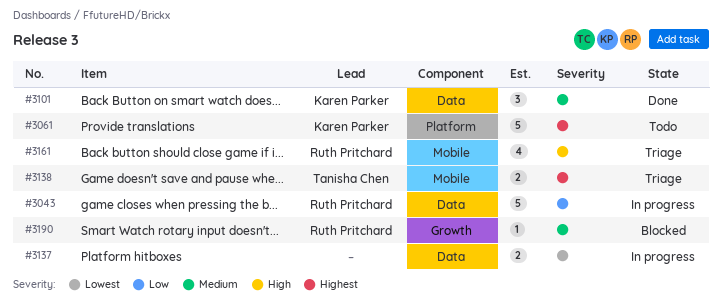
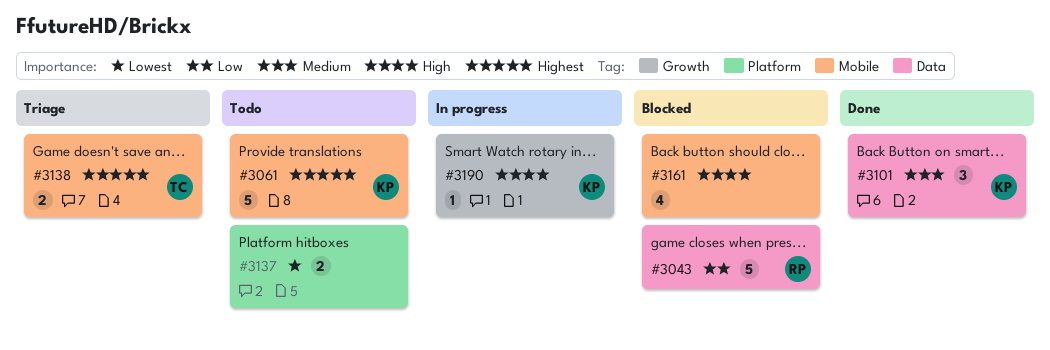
#3043, status: In progress -> Blocked
#3061, label: Platform -> Mobile
#3137, status: In progress -> Todo
#3137, label: Data -> Platform
#3161, status: Triage -> Blocked
#3161, owner: Ruth Pritchard -> none
#3190, status: Blocked -> In progress
#3190, owner: Ruth Pritchard -> Karen Parker
#3190, priority: Medium -> High

